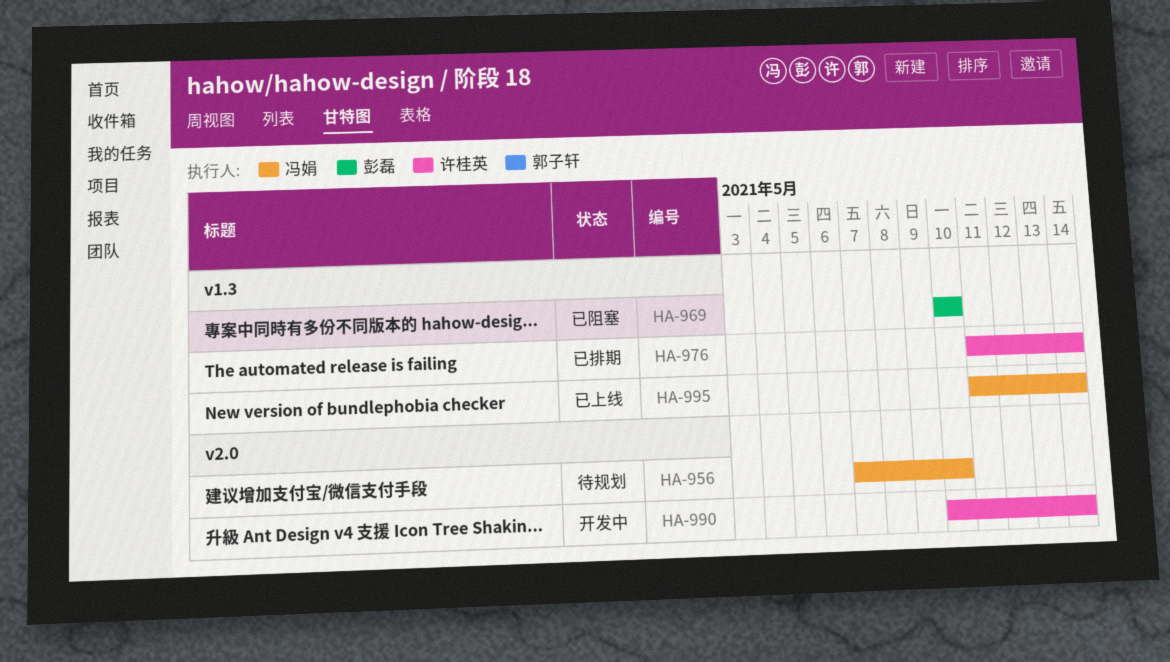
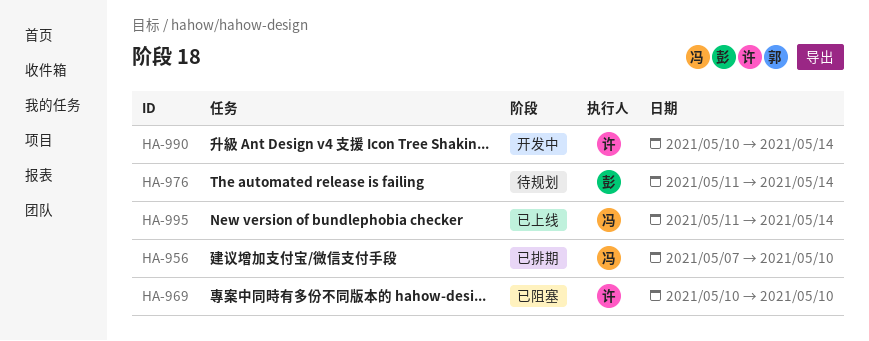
HA-956, status: 待规划 -> 已排期
HA-969, owner: 彭磊 -> 许桂英
HA-976, status: 已排期 -> 待规划
HA-976, owner: 许桂英 -> 彭磊

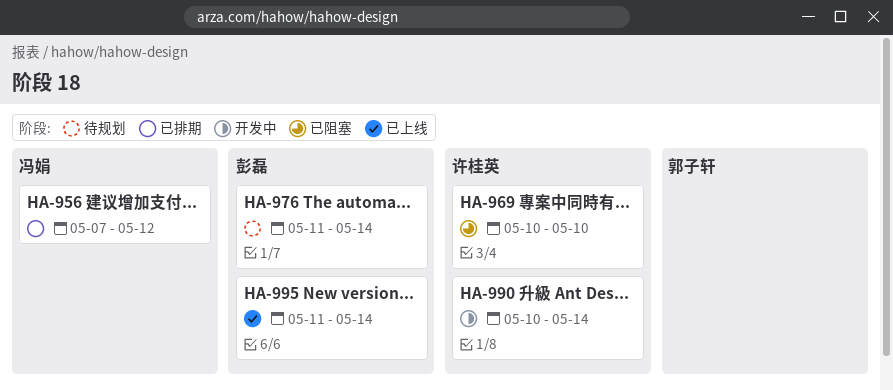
HA-956, due: May 10 -> May 12
HA-995, owner: 冯娟 -> 彭磊

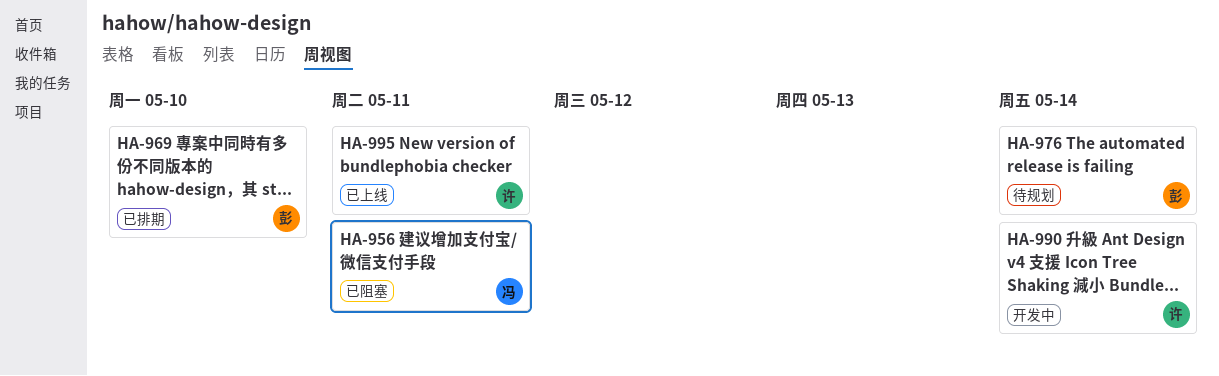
HA-956, status: 已排期 -> 已阻塞
HA-956, due: May 12 -> May 11
HA-969, status: 已阻塞 -> 已排期
HA-969, owner: 许桂英 -> 彭磊
HA-995, owner: 彭磊 -> 许桂英
HA-995, due: May 14 -> May 11

